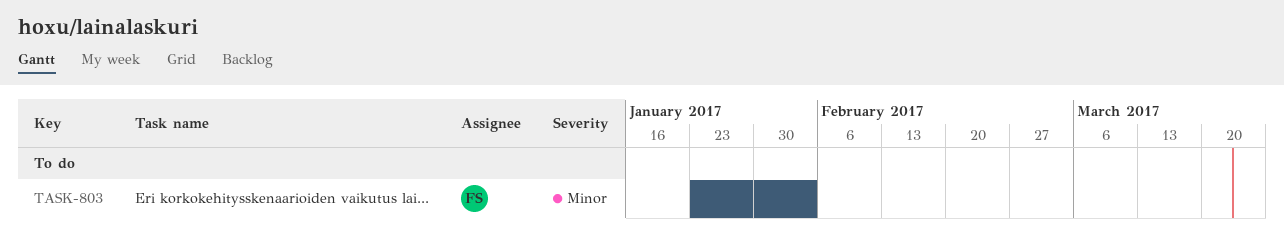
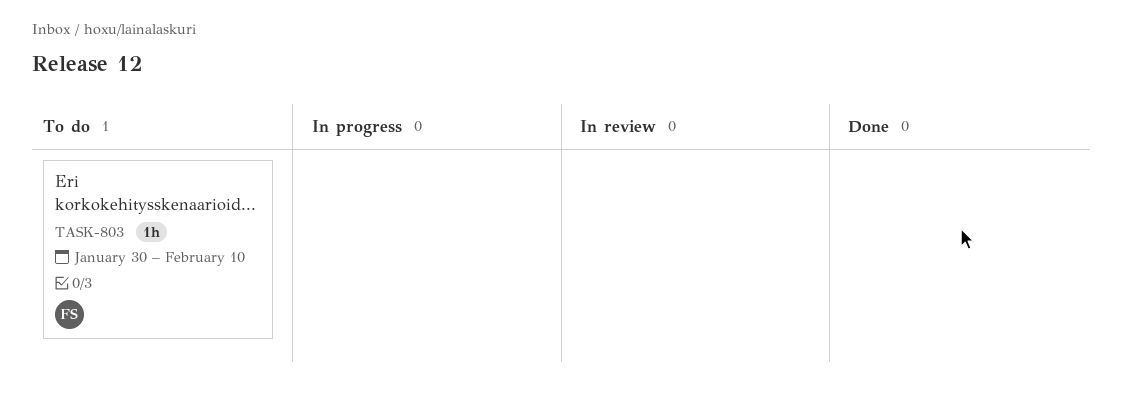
TASK-803, start: Jan 23 -> Jan 30
TASK-803, due: Feb 3 -> Feb 10

